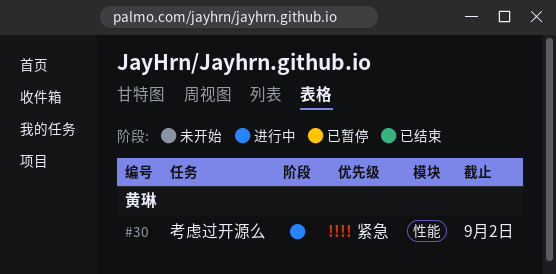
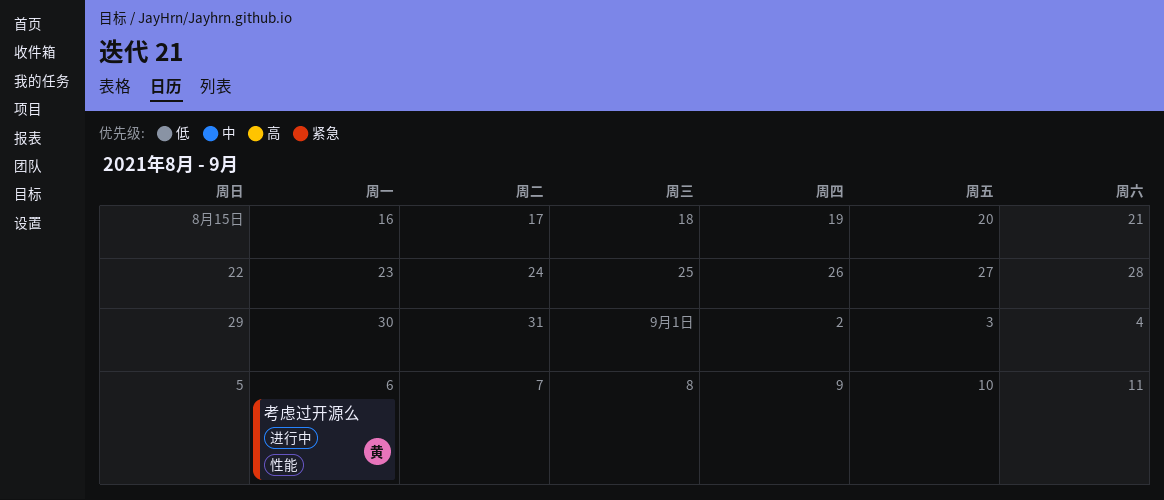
考虑过开源么, due: Sep 2 -> Sep 6

